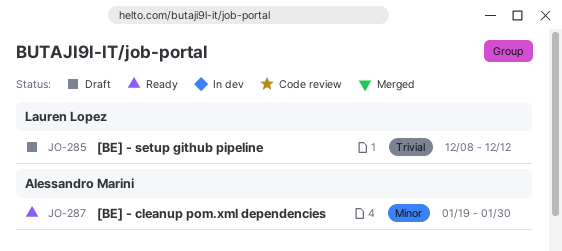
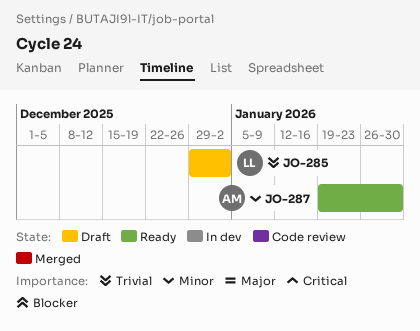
JO-285, start: Dec 8 -> Dec 29
JO-285, due: Dec 12 -> Jan 2

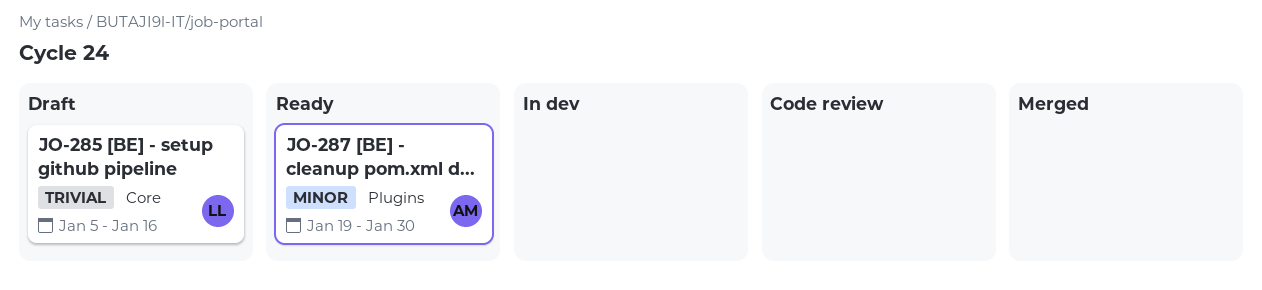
JO-285, start: Dec 29 -> Jan 5
JO-285, due: Jan 2 -> Jan 16

